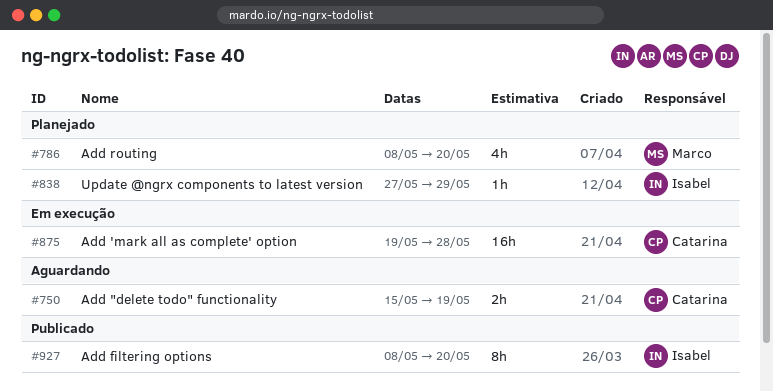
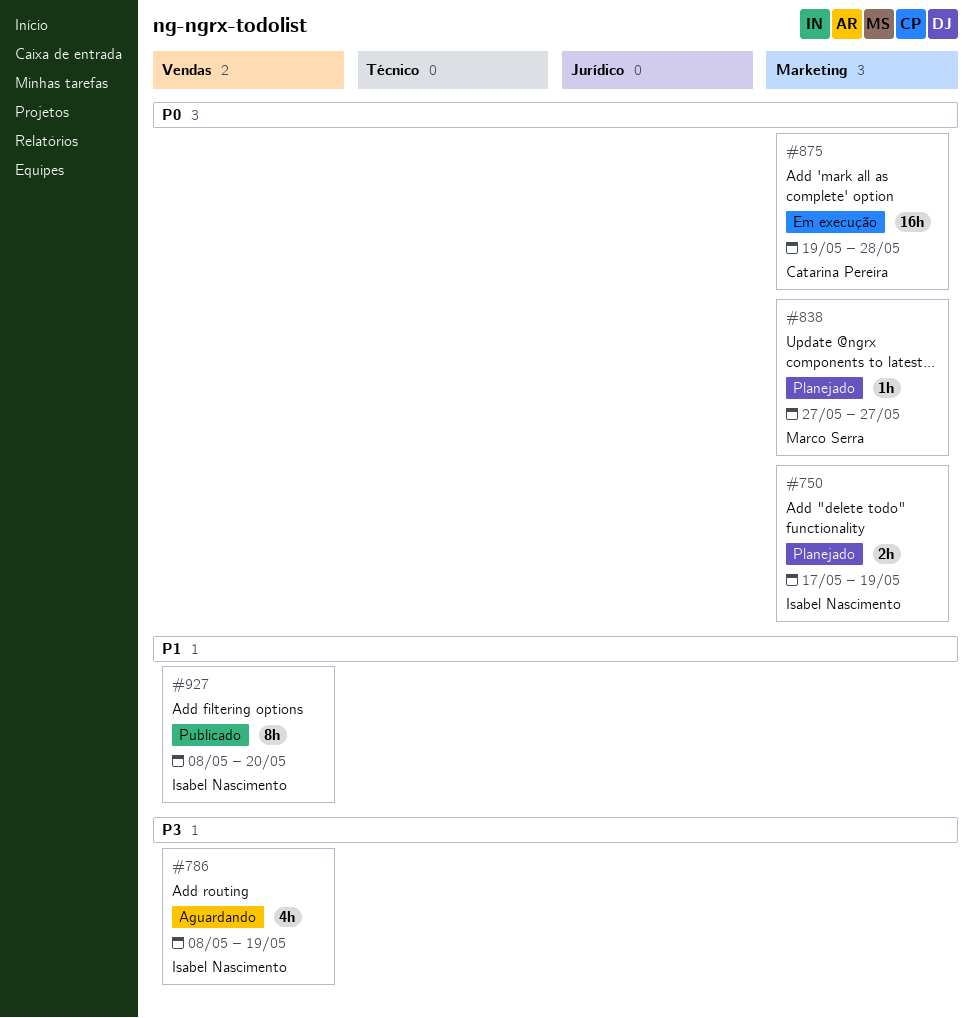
#750, status: Aguardando -> Planejado
#750, owner: Catarina Pereira -> Isabel Nascimento
#750, start: May 15 -> May 17
#786, status: Planejado -> Aguardando
#786, owner: Marco Serra -> Isabel Nascimento
#786, due: May 20 -> May 19
#838, owner: Isabel Nascimento -> Marco Serra
#838, due: May 29 -> May 27

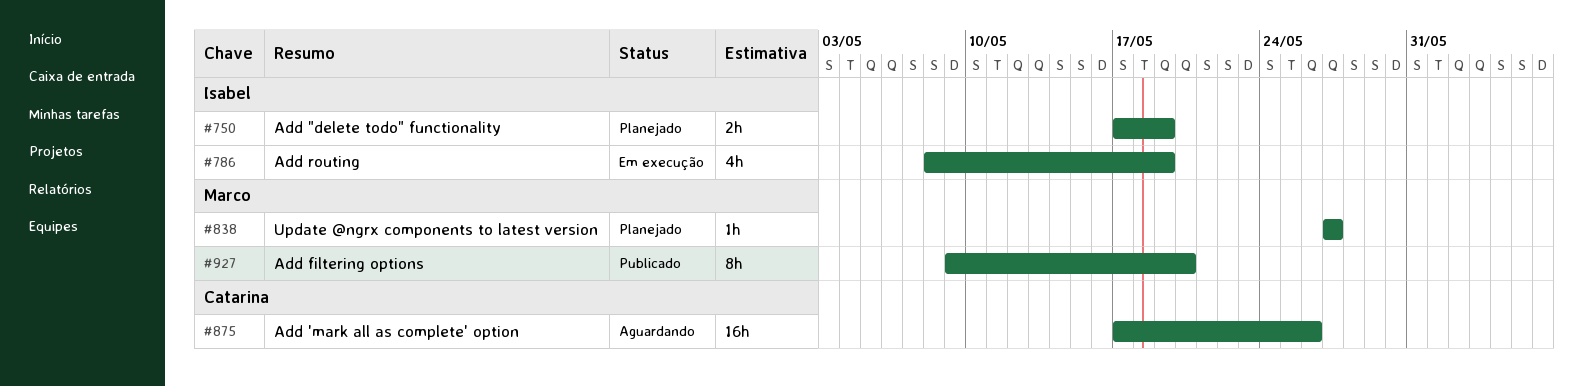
#786, status: Aguardando -> Em execução
#875, status: Em execução -> Aguardando
#875, start: May 19 -> May 17
#875, due: May 28 -> May 26
#927, owner: Isabel Nascimento -> Marco Serra
#927, start: May 8 -> May 9

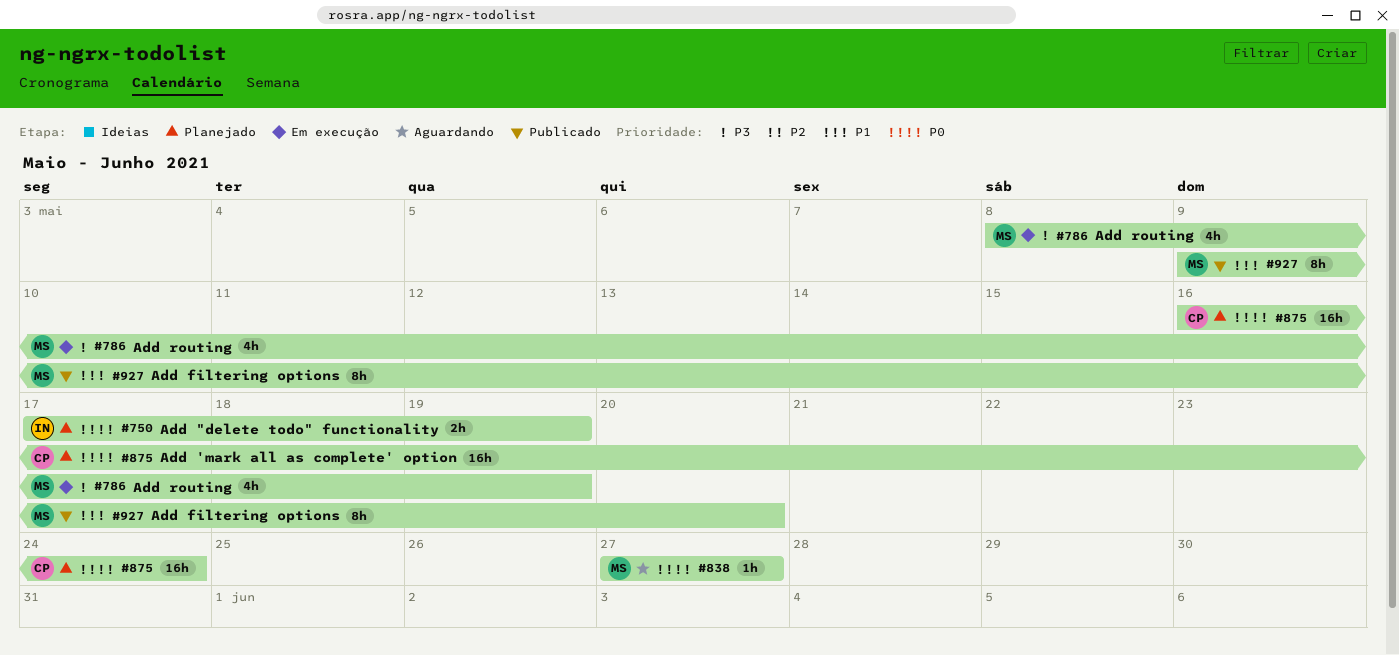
#786, owner: Isabel -> Marco
#838, status: Planejado -> Aguardando
#875, status: Aguardando -> Planejado
#875, start: May 17 -> May 16
#875, due: May 26 -> May 24

